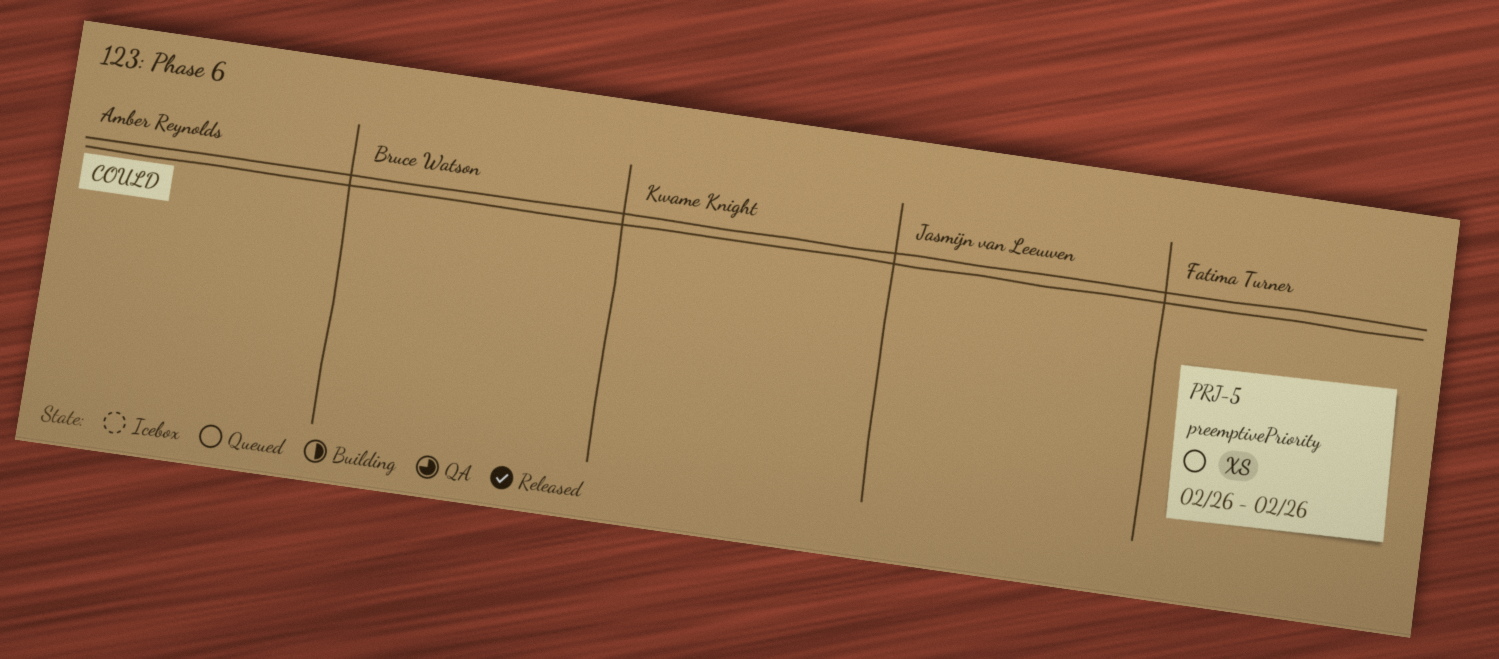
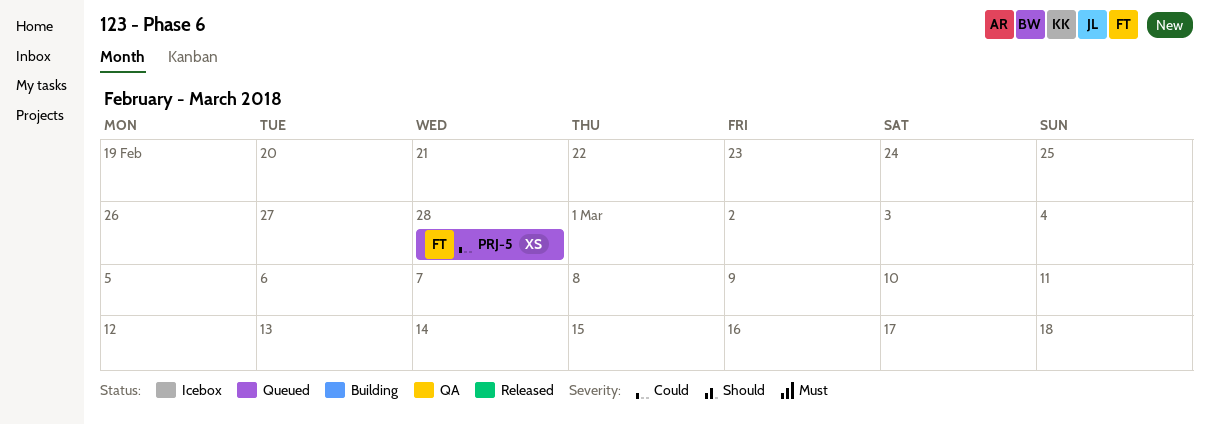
PRJ-5, start: Feb 26 -> Feb 28
PRJ-5, due: Feb 26 -> Feb 28

